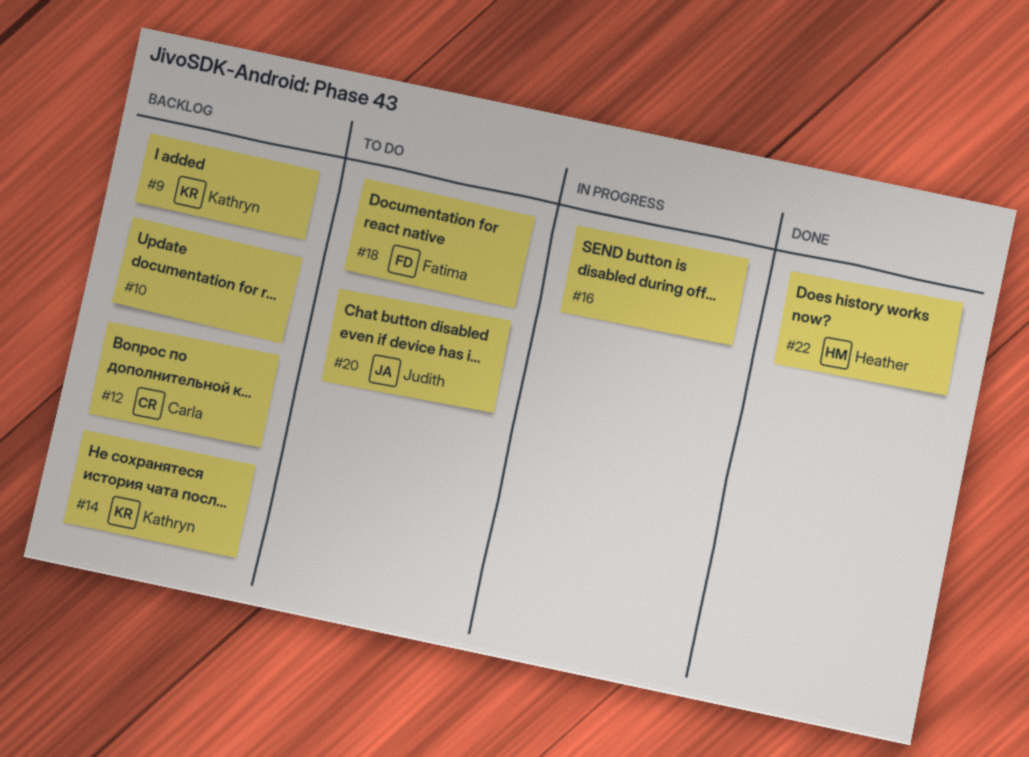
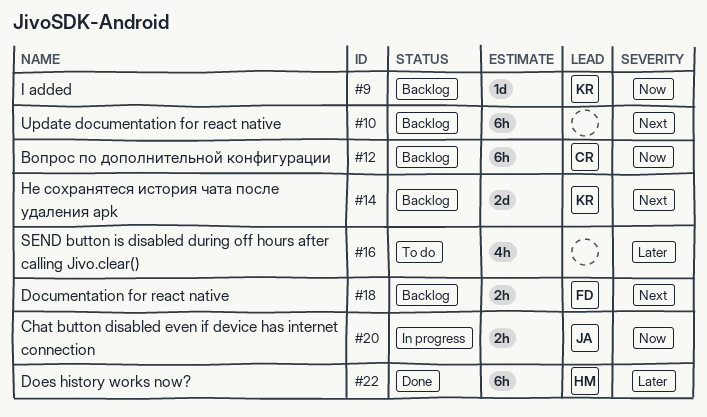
#16, status: In progress -> To do
#18, status: To do -> Backlog
#20, status: To do -> In progress

